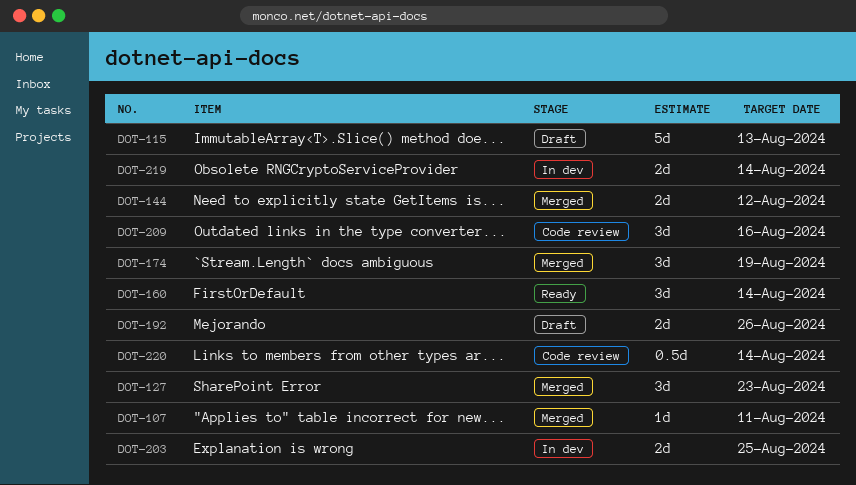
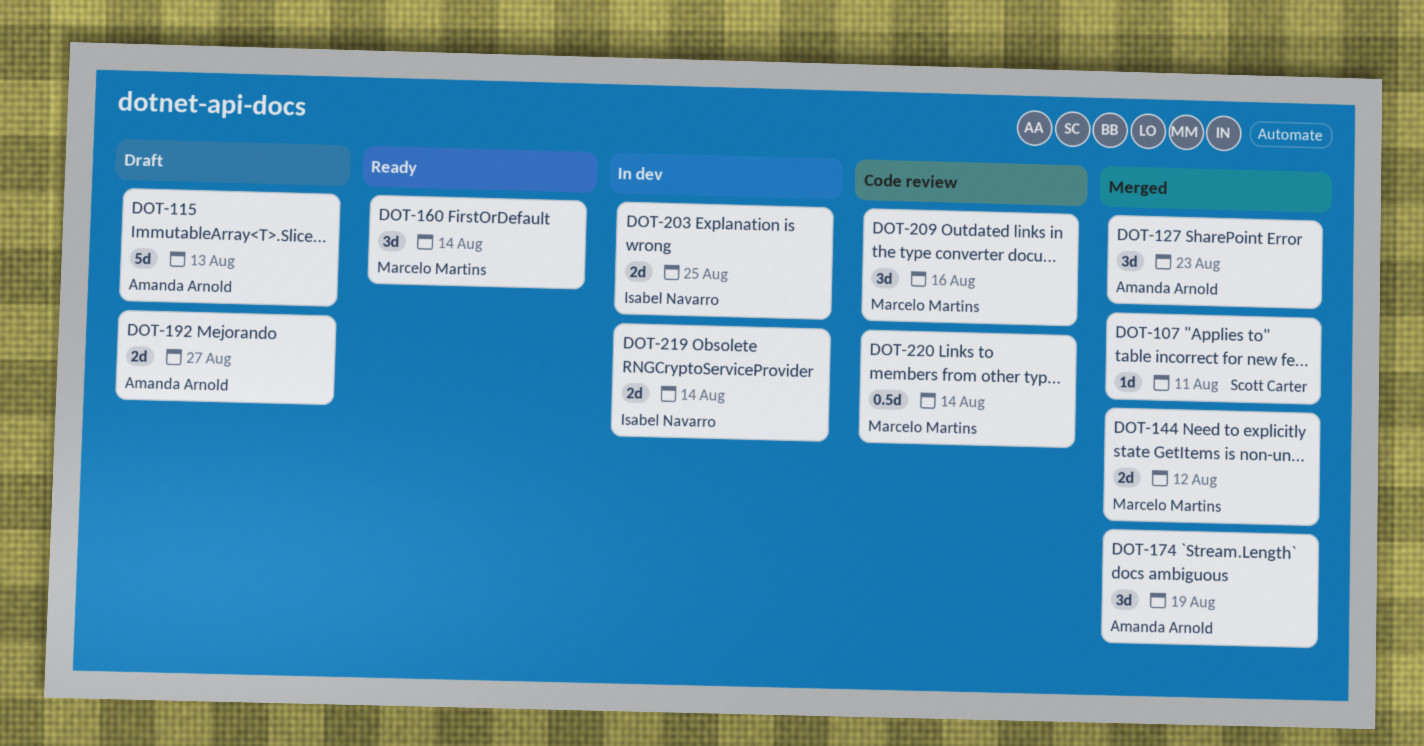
DOT-192, due: Aug 26 -> Aug 27

